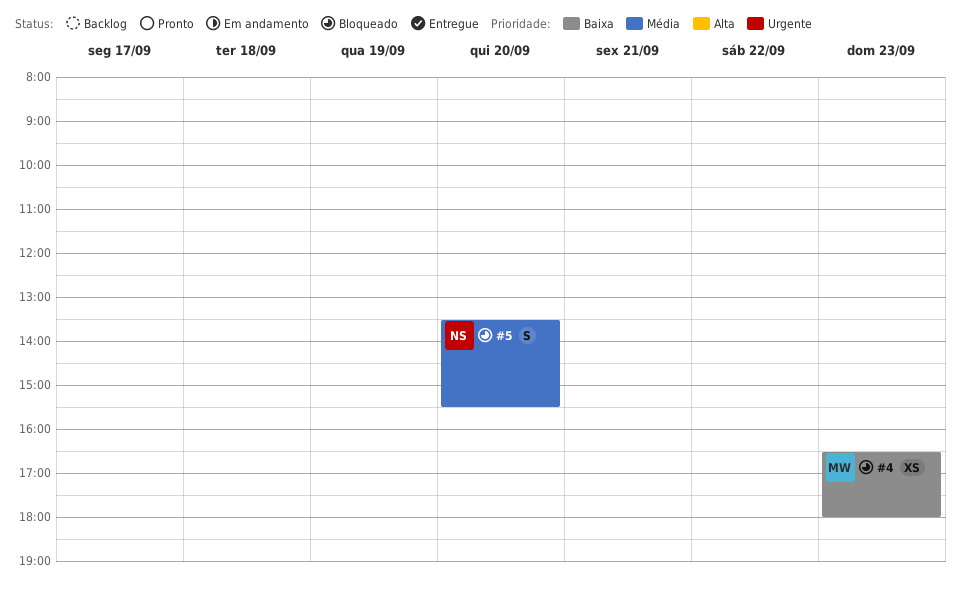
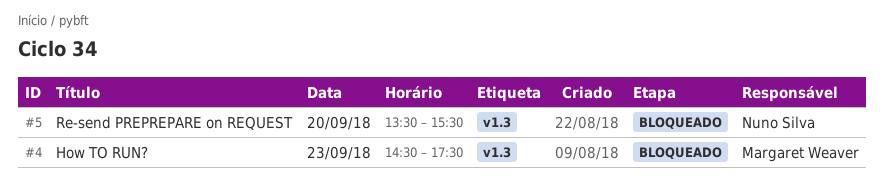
#4, begins: 16:30 -> 14:30
#4, ends: 18:00 -> 17:30

